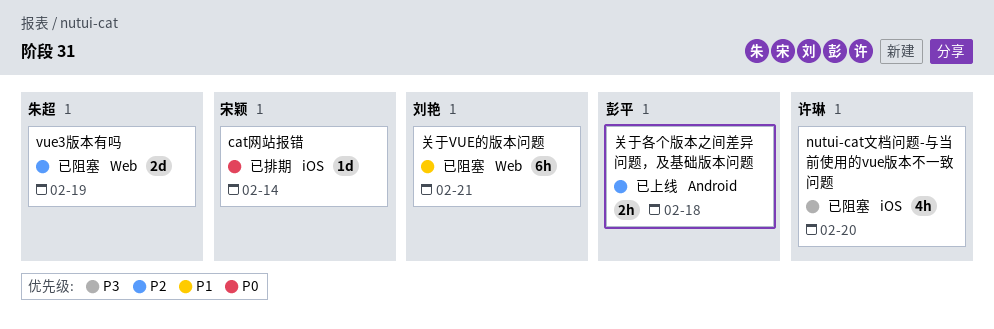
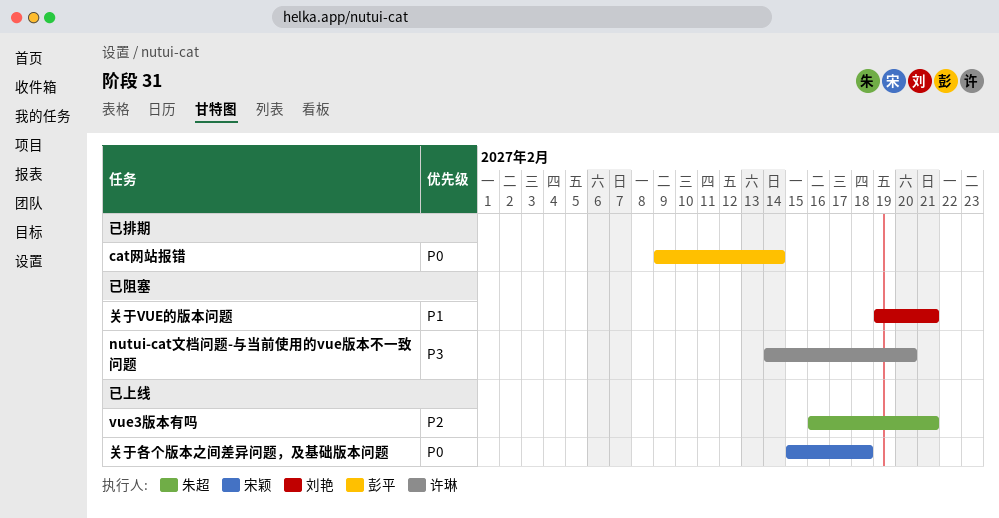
cat网站报错, owner: 宋颖 -> 彭平
vue3版本有吗, status: 已阻塞 -> 已上线
vue3版本有吗, due: Feb 19 -> Feb 21
关于各个版本之间差异问题，及基础版本问题, owner: 彭平 -> 宋颖
关于各个版本之间差异问题，及基础版本问题, priority: P2 -> P0

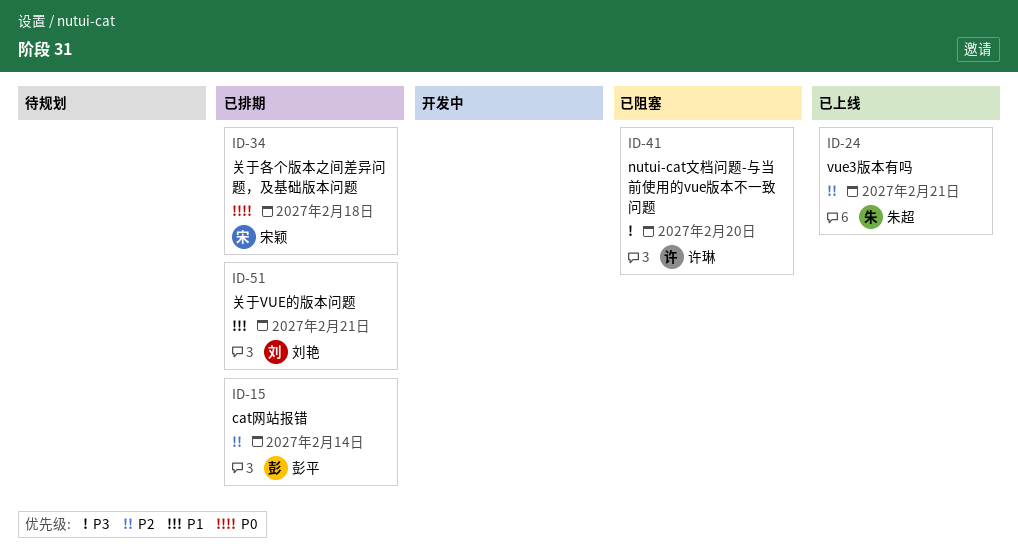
cat网站报错, priority: P0 -> P2
关于VUE的版本问题, status: 已阻塞 -> 已排期
关于各个版本之间差异问题，及基础版本问题, status: 已上线 -> 已排期

